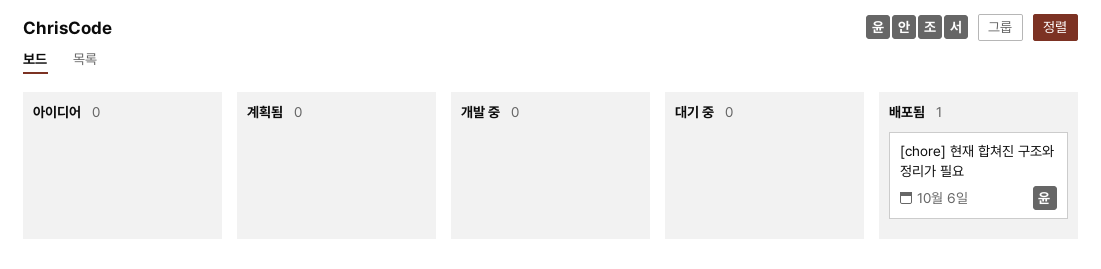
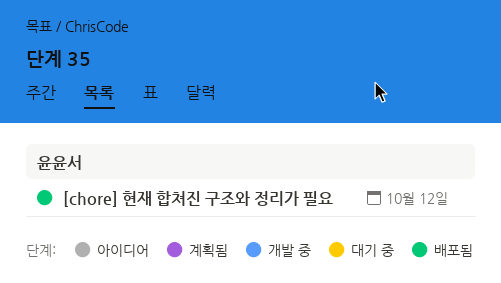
[chore] 현재 합쳐진 구조와 정리가 필요, due: Oct 6 -> Oct 12

